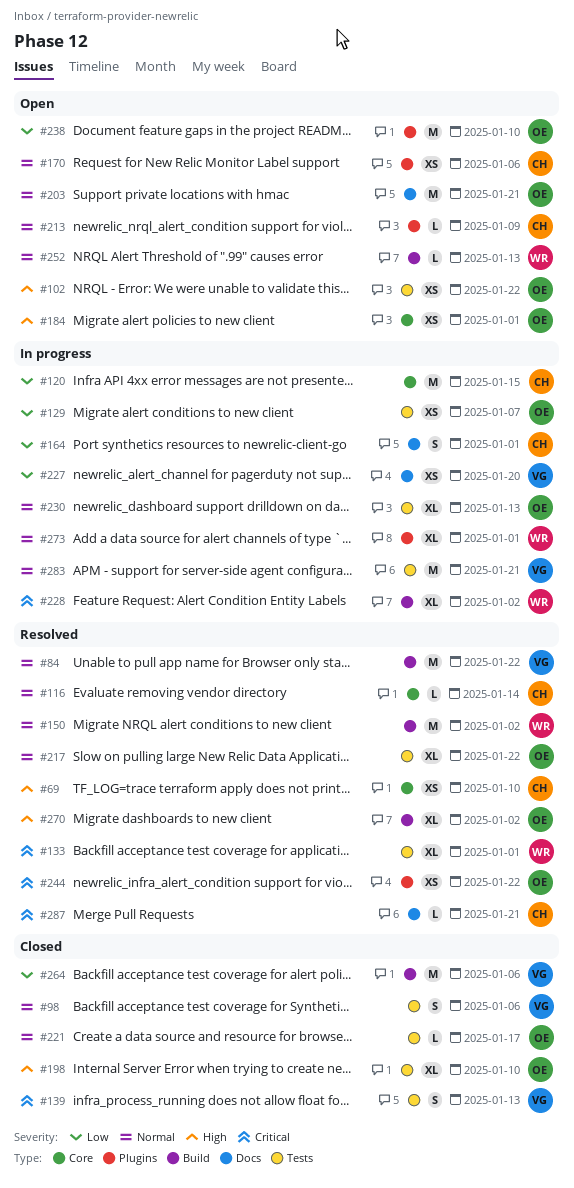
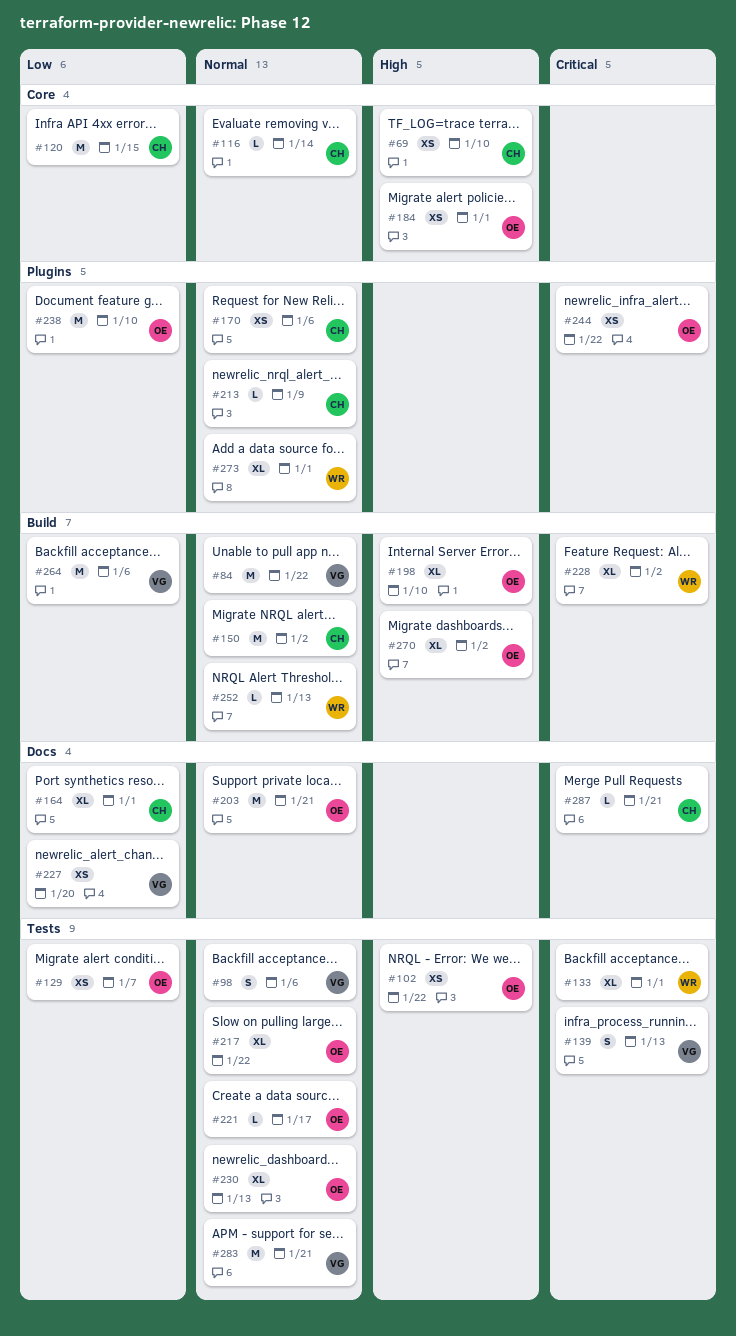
#150, owner: WR -> CH
#164, estimate: S -> XL
#198, label: Tests -> Build

